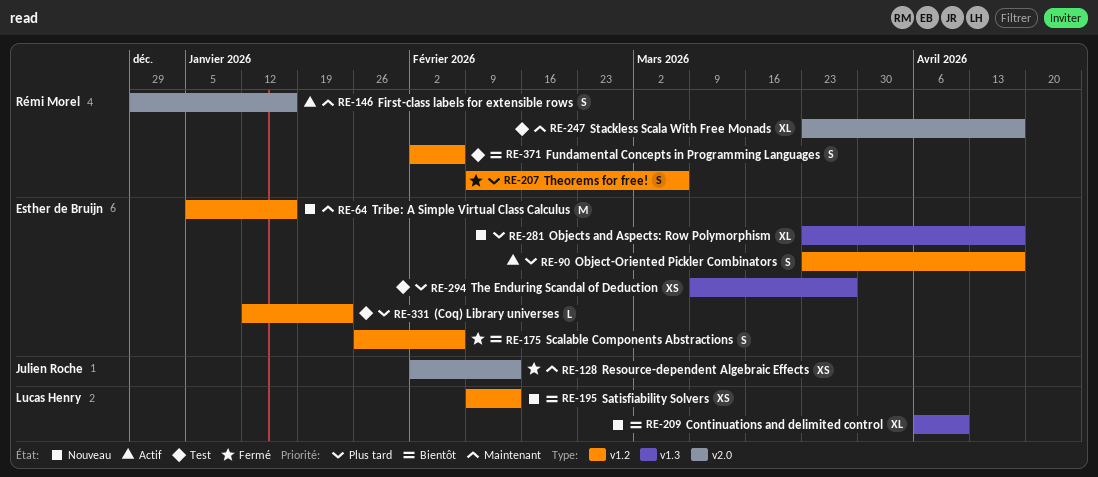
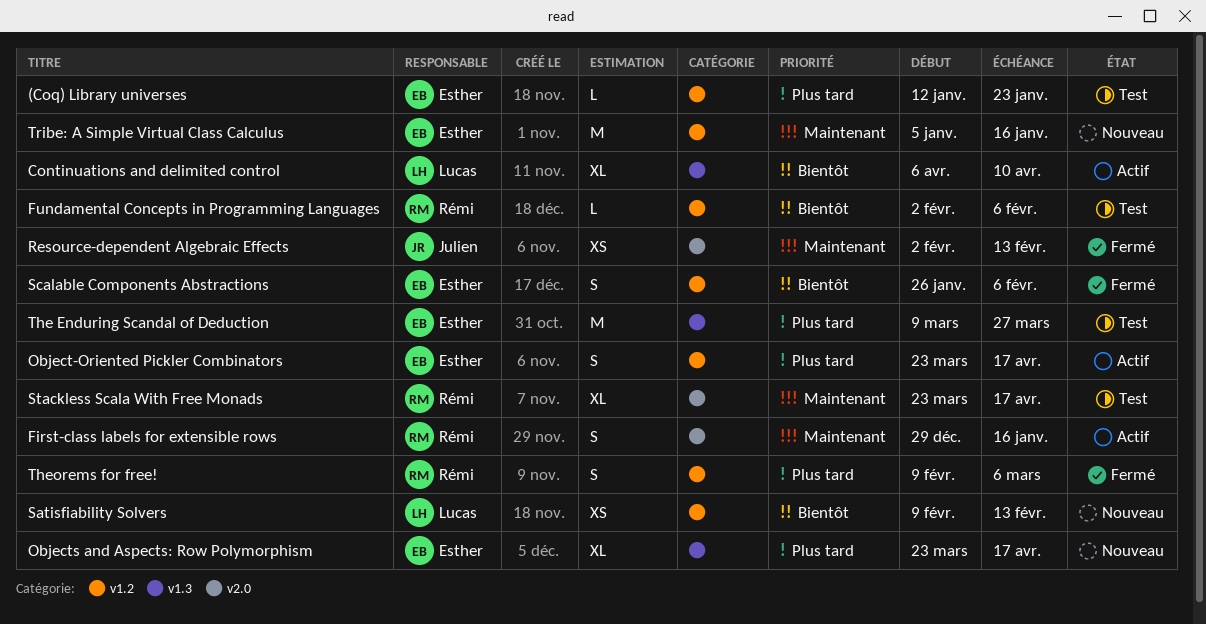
Continuations and delimited control, status: Nouveau -> Actif
Fundamental Concepts in Programming Languages, estimate: S -> L
The Enduring Scandal of Deduction, estimate: XS -> M

